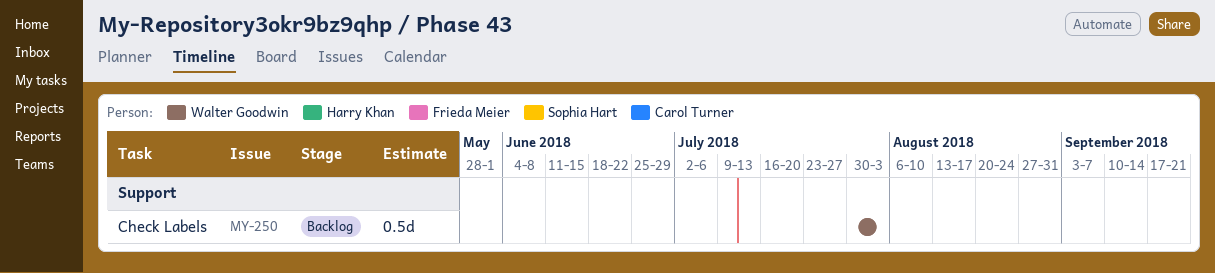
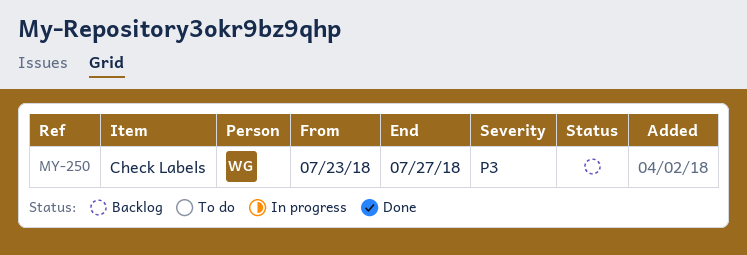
MY-250, start: Jul 30 -> Jul 23
MY-250, due: Aug 3 -> Jul 27

